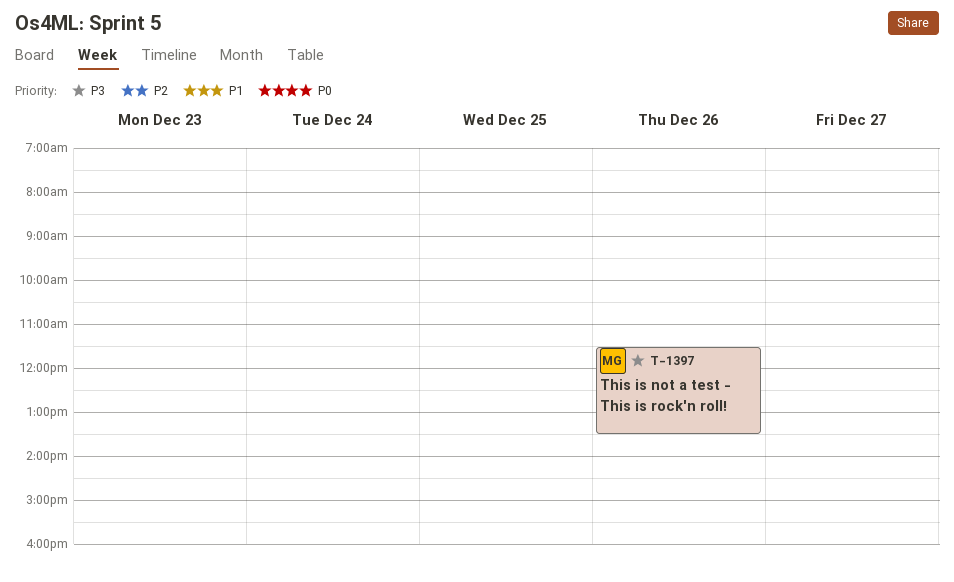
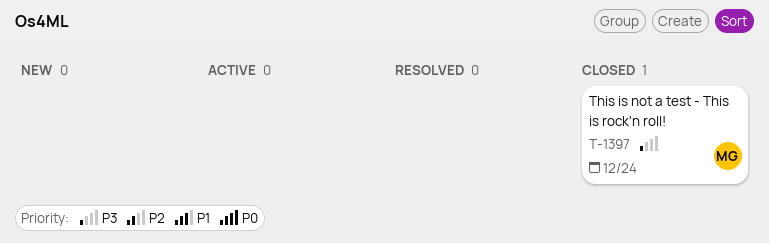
T-1397, day: Dec 26 -> Dec 24

